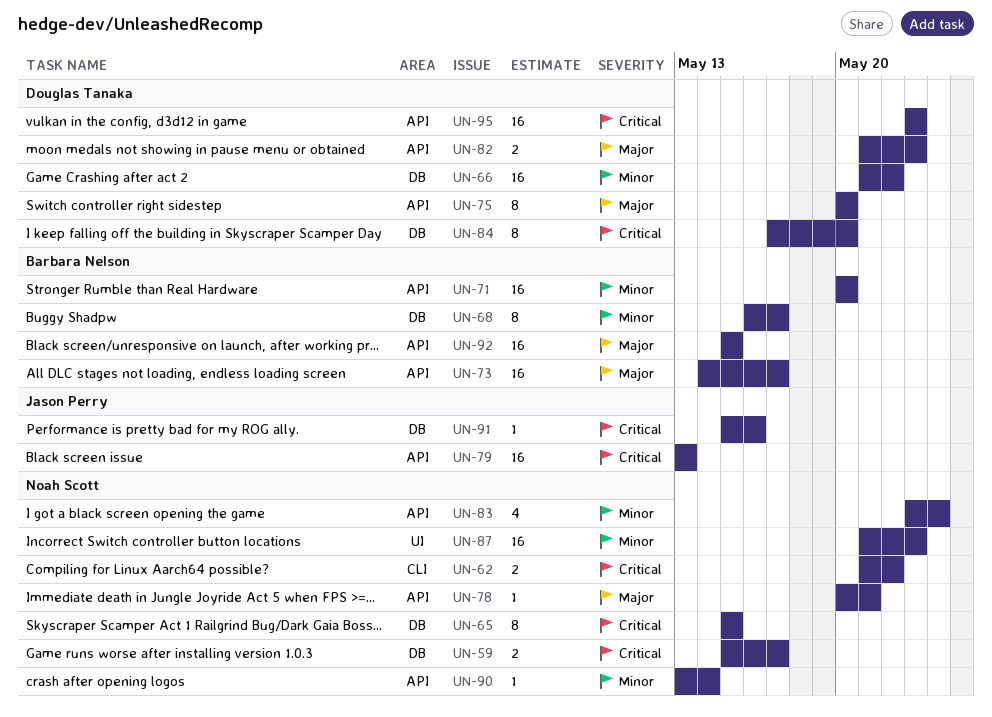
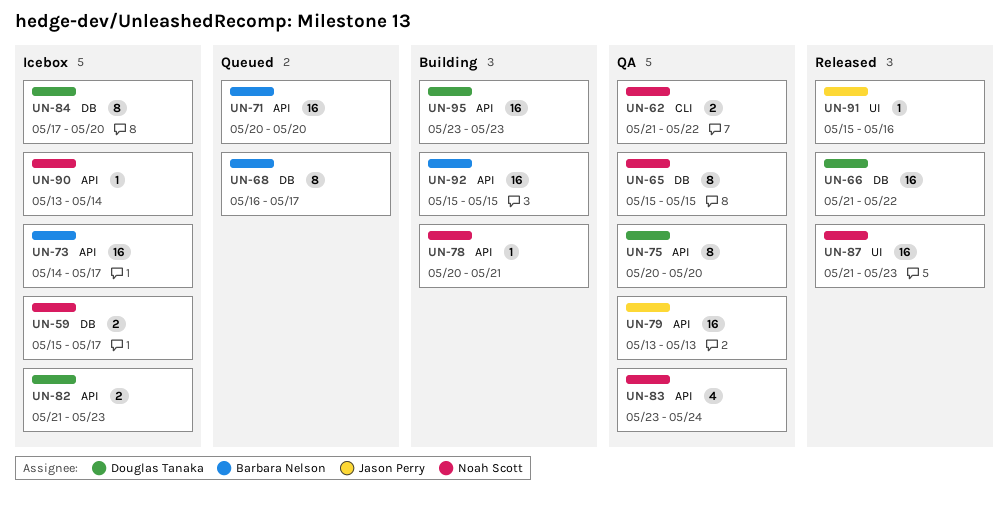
UN-91, label: DB -> UI

